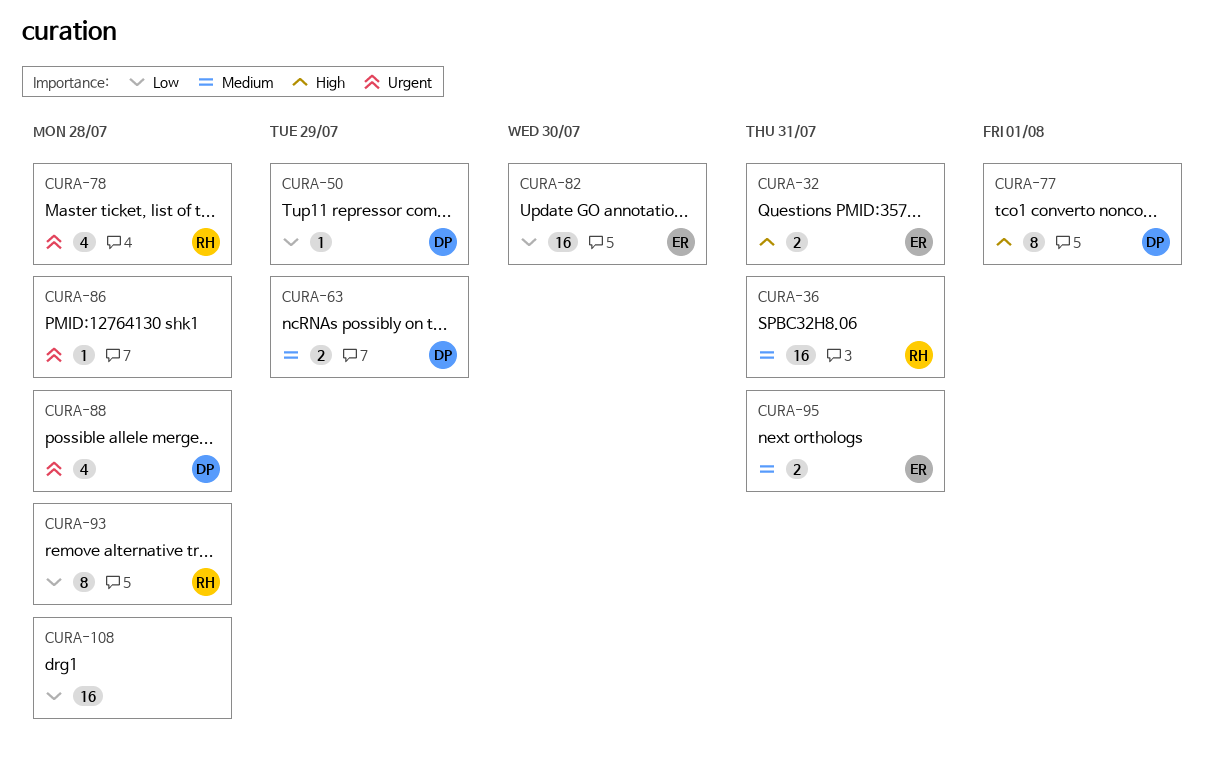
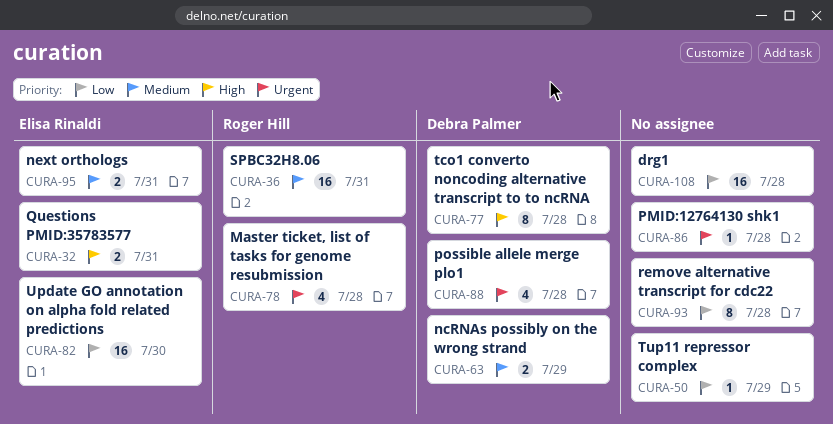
CURA-50, owner: Debra Palmer -> none
CURA-77, due: Aug 1 -> Jul 28
CURA-93, owner: Roger Hill -> none

